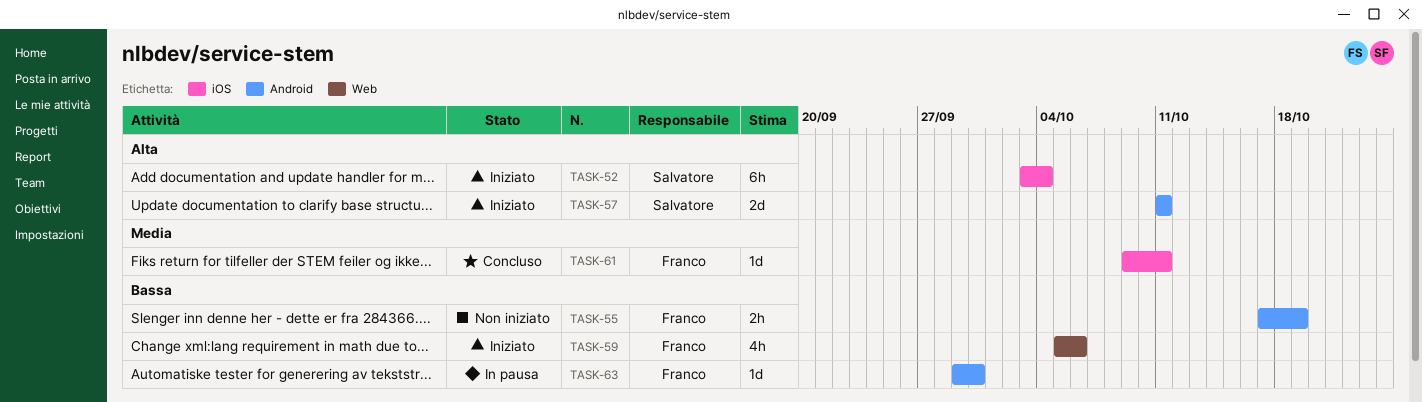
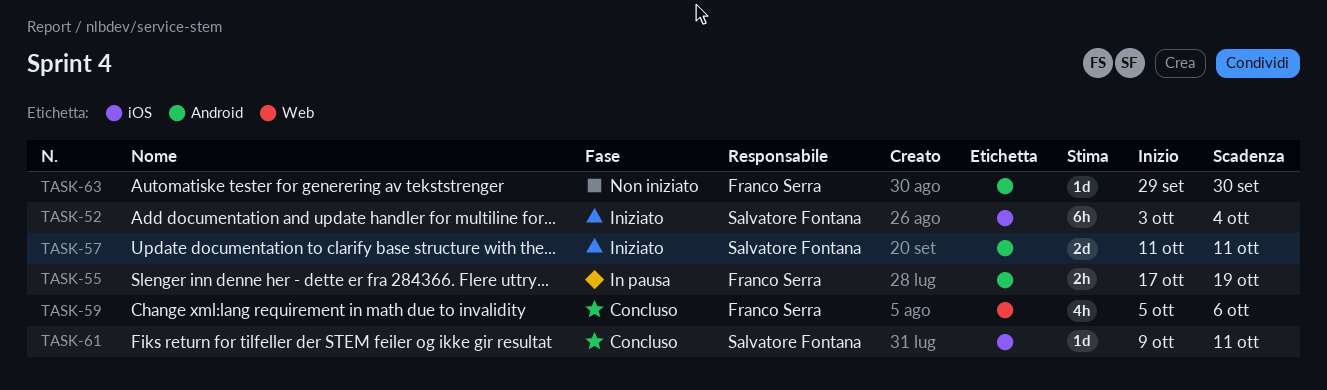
TASK-55, status: Non iniziato -> In pausa
TASK-59, status: Iniziato -> Concluso
TASK-61, owner: Franco Serra -> Salvatore Fontana
TASK-63, status: In pausa -> Non iniziato

